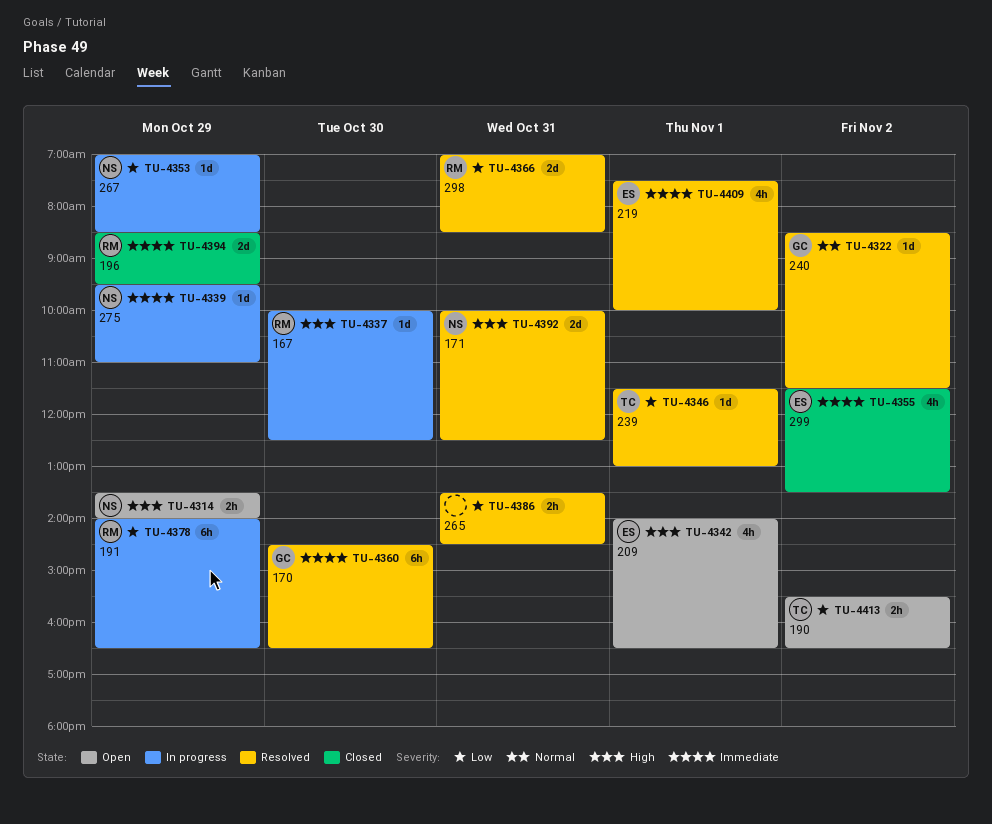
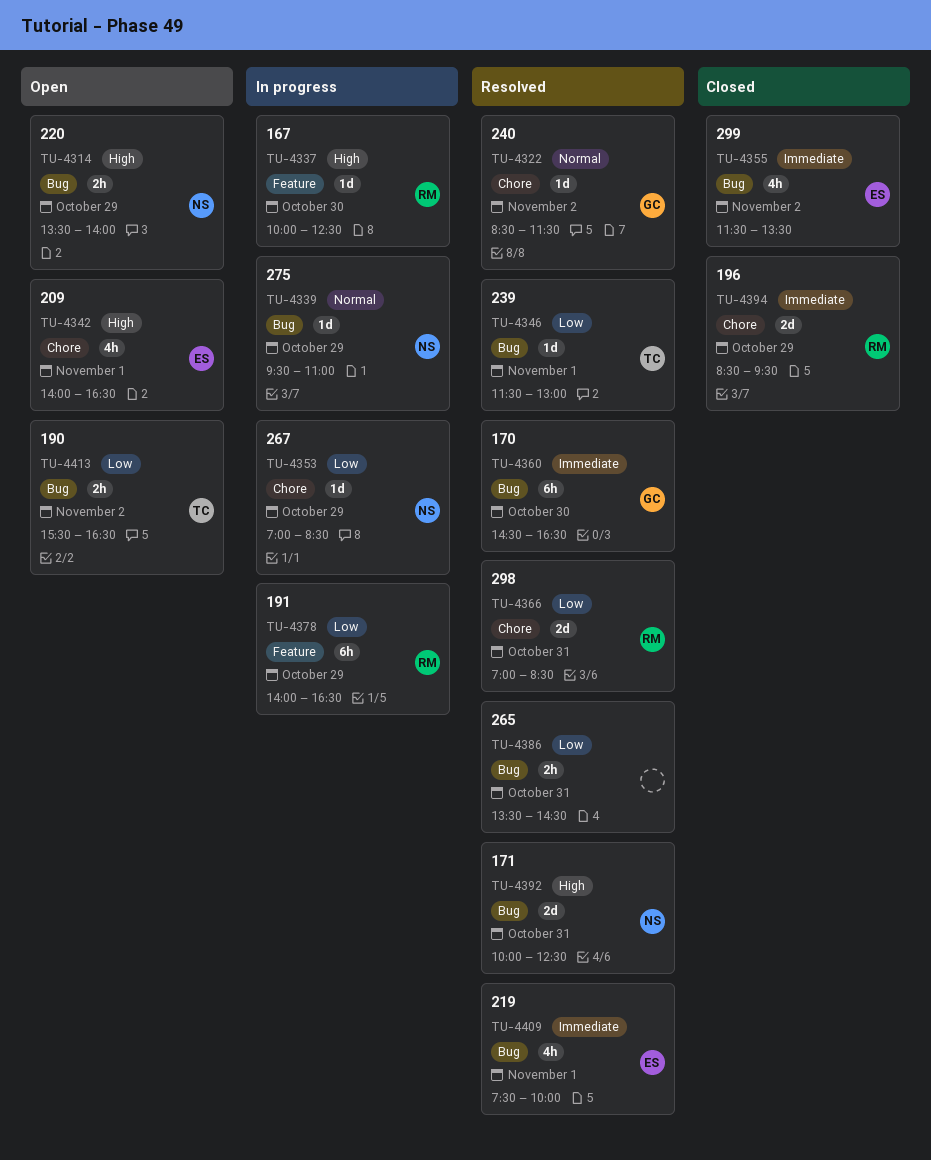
TU-4339, priority: Immediate -> Normal

